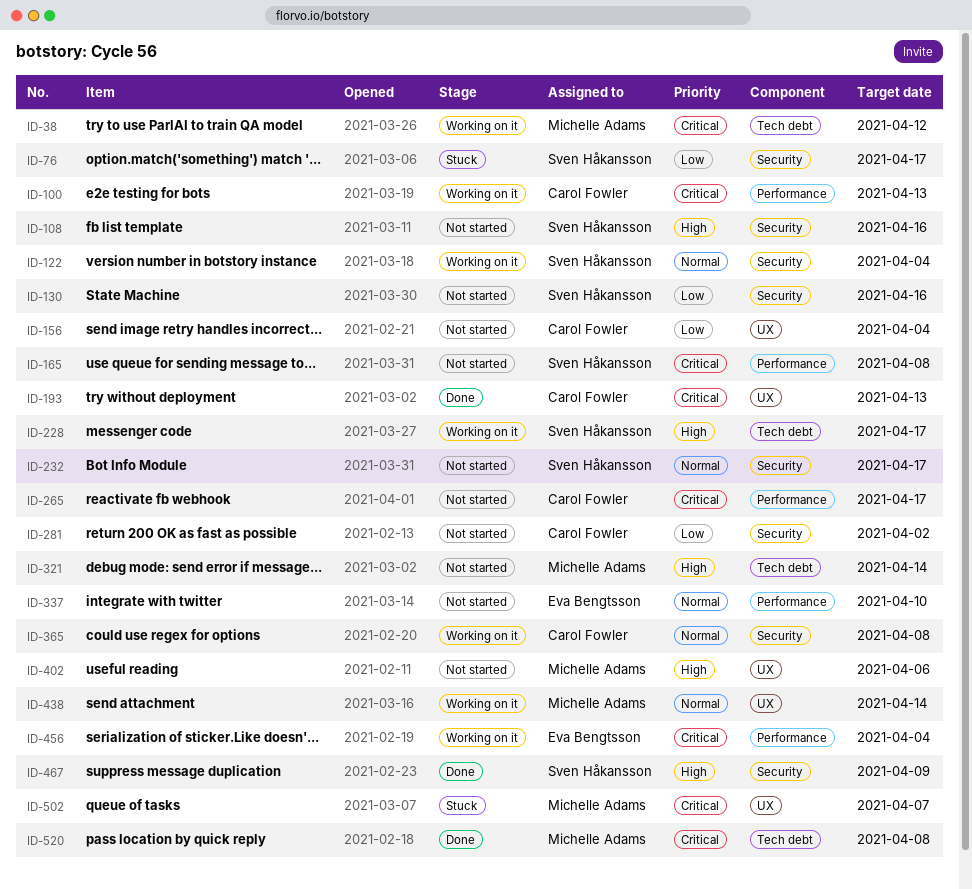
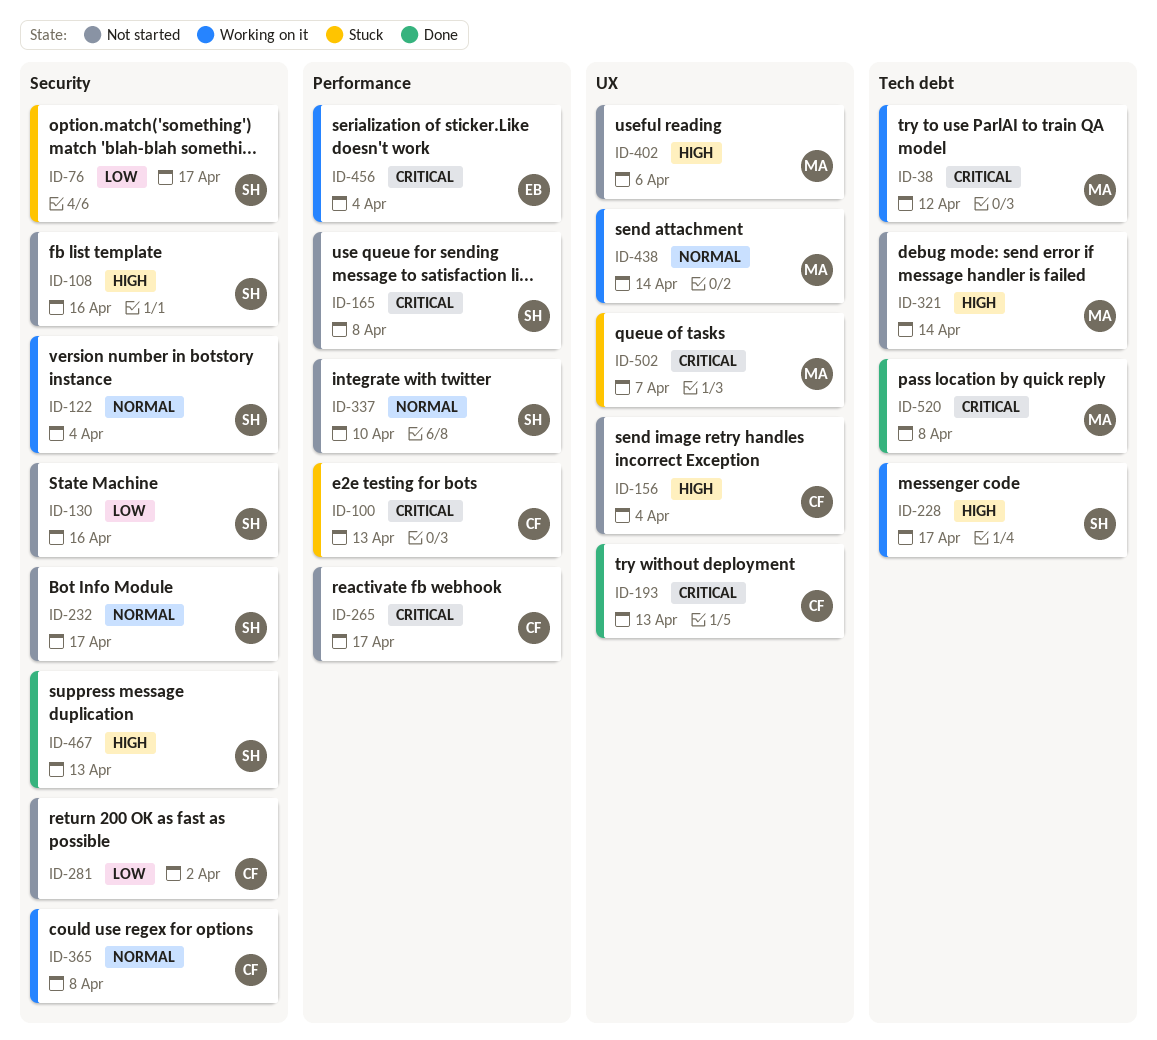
ID-100, status: Working on it -> Stuck
ID-156, priority: Low -> High
ID-337, owner: Eva Bengtsson -> Sven Håkansson
ID-467, due: Apr 9 -> Apr 13

